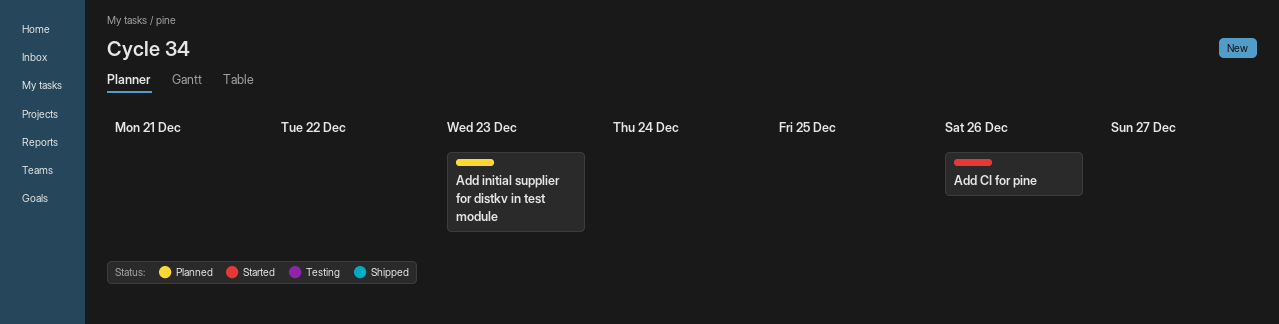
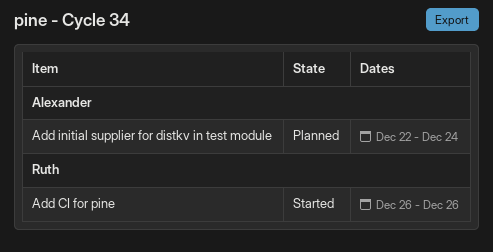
Add initial supplier for distkv in test module, due: Dec 23 -> Dec 24

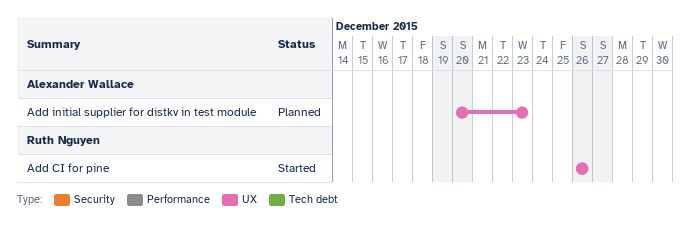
Add initial supplier for distkv in test module, start: Dec 22 -> Dec 20
Add initial supplier for distkv in test module, due: Dec 24 -> Dec 23

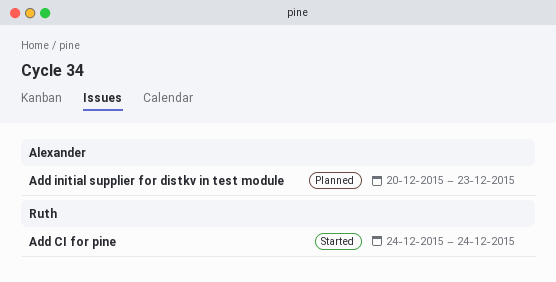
Add CI for pine, start: Dec 26 -> Dec 24
Add CI for pine, due: Dec 26 -> Dec 24

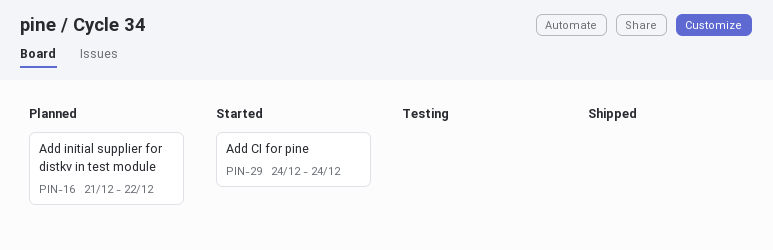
Add initial supplier for distkv in test module, start: Dec 20 -> Dec 21
Add initial supplier for distkv in test module, due: Dec 23 -> Dec 22

